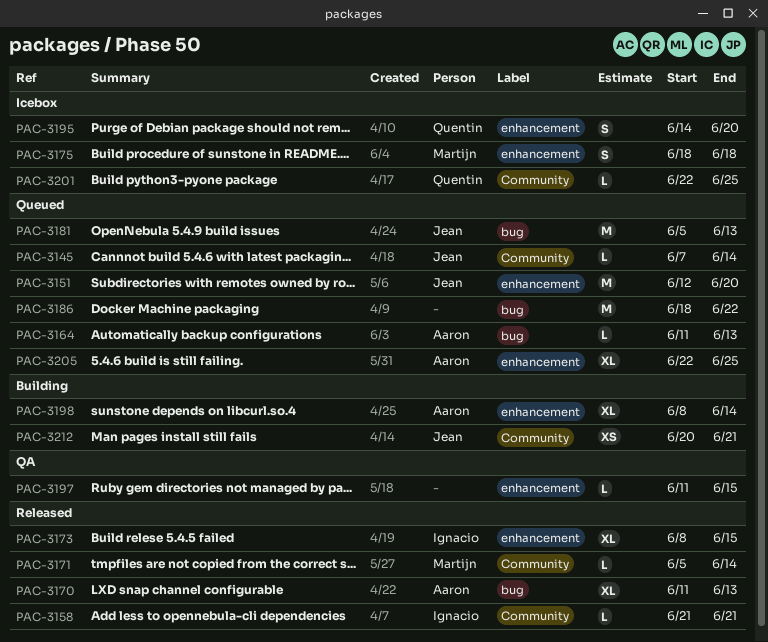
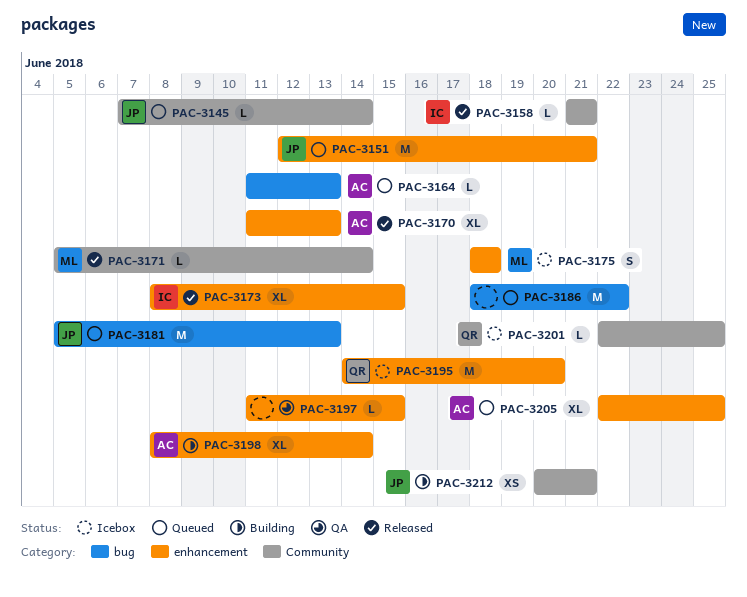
PAC-3151, due: Jun 20 -> Jun 21
PAC-3170, label: bug -> enhancement
PAC-3195, estimate: S -> M

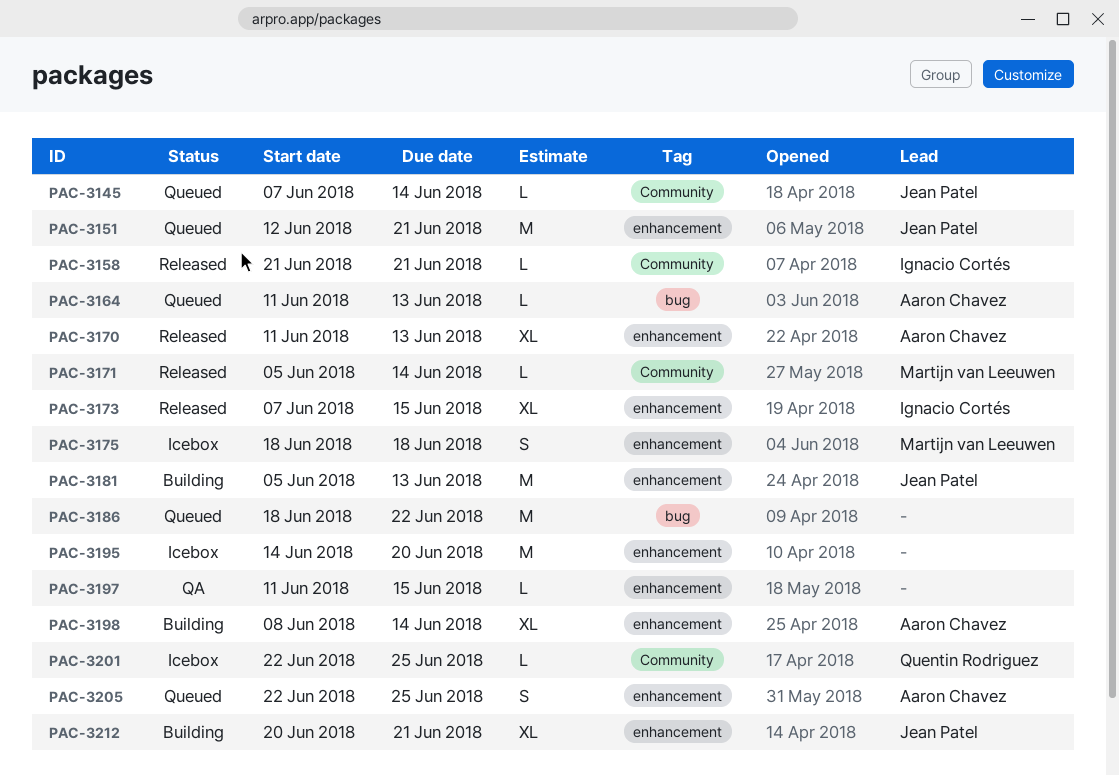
PAC-3173, start: Jun 8 -> Jun 7
PAC-3181, status: Queued -> Building
PAC-3181, label: bug -> enhancement
PAC-3195, owner: Quentin Rodriguez -> none
PAC-3205, estimate: XL -> S
PAC-3212, label: Community -> enhancement
PAC-3212, estimate: XS -> XL

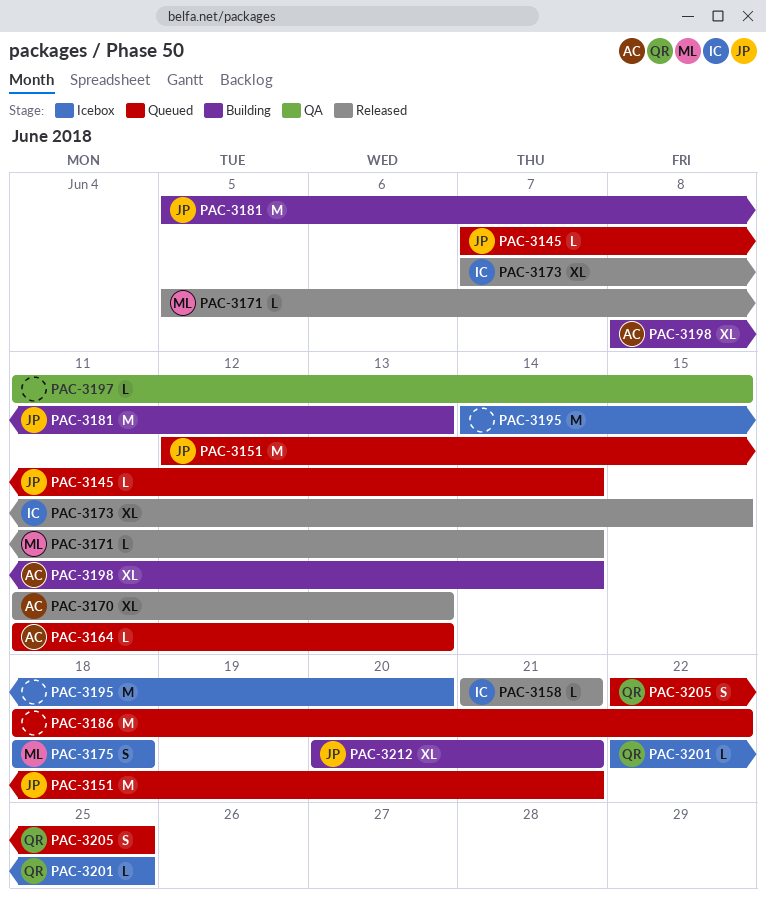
PAC-3205, owner: Aaron Chavez -> Quentin Rodriguez

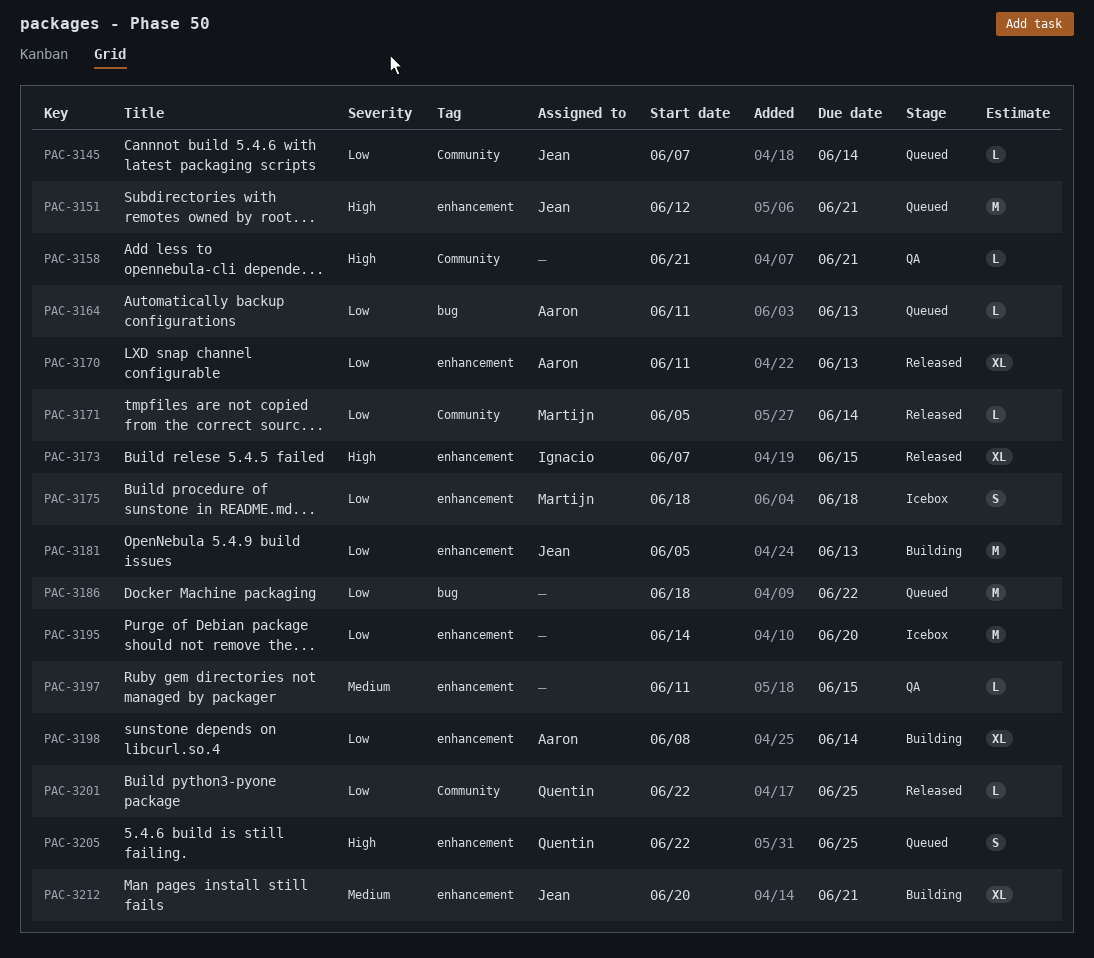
PAC-3158, status: Released -> QA
PAC-3158, owner: Ignacio -> none
PAC-3201, status: Icebox -> Released

